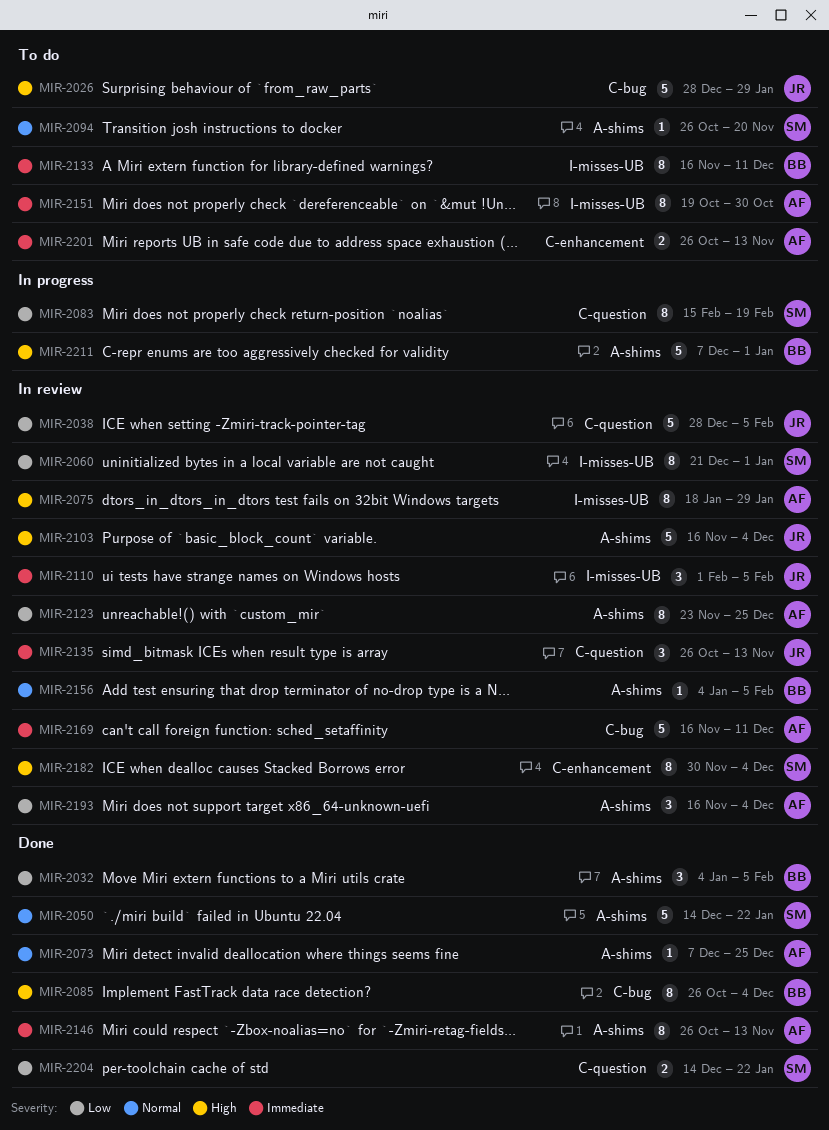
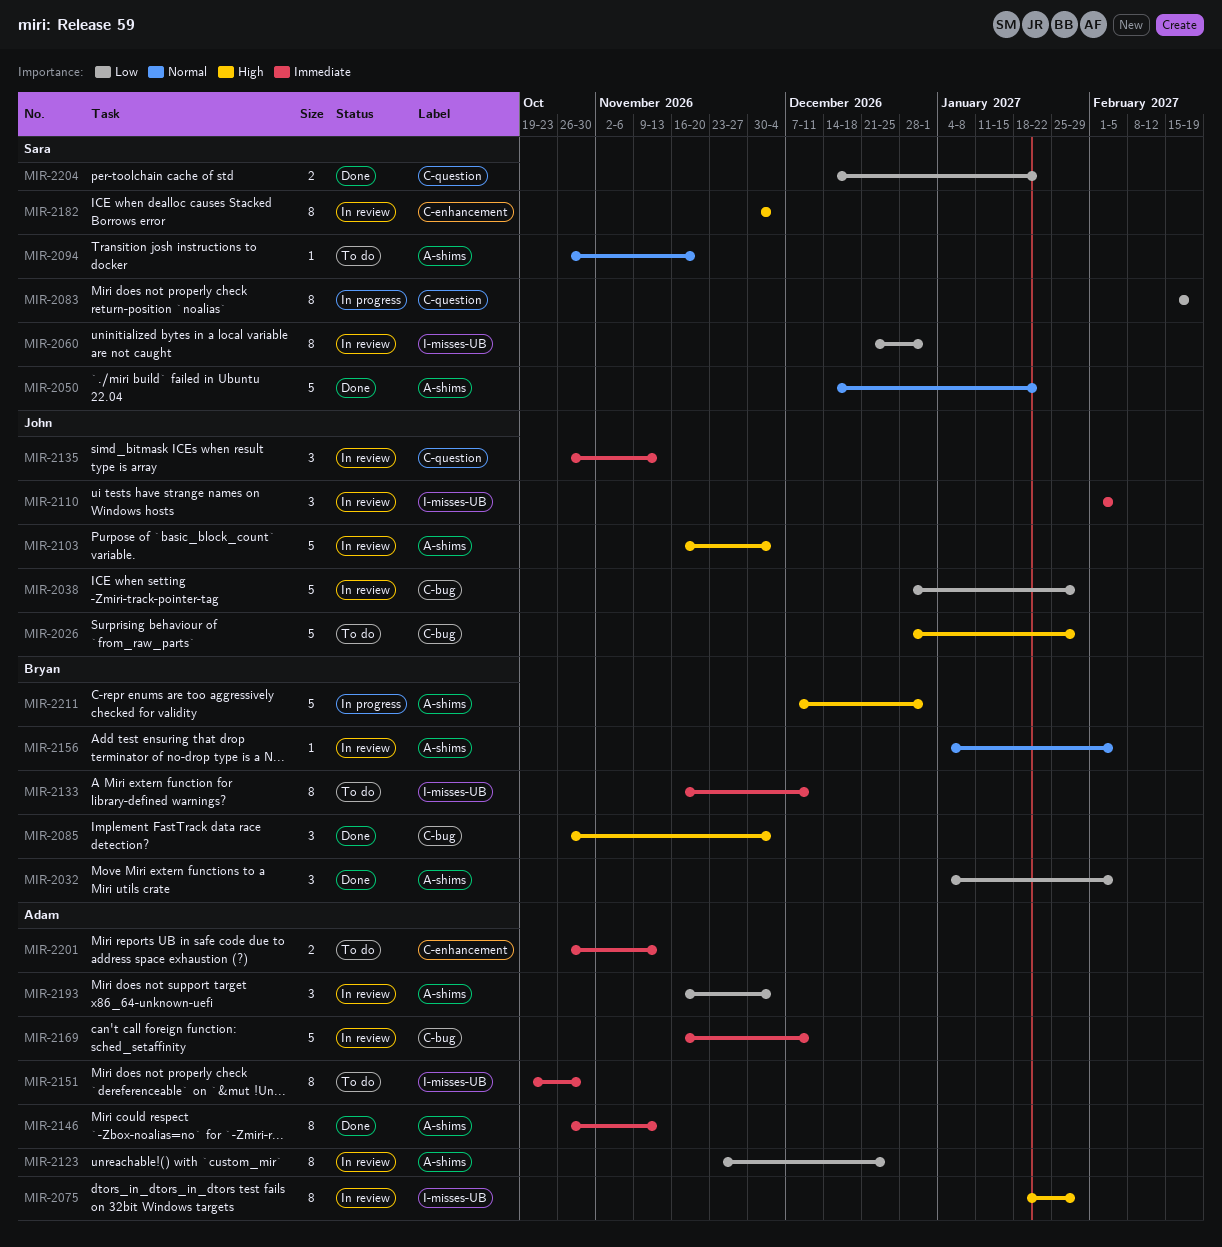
MIR-2038, label: C-question -> C-bug
MIR-2038, due: Feb 5 -> Jan 29
MIR-2073: present -> none
MIR-2085, estimate: 8 -> 3

